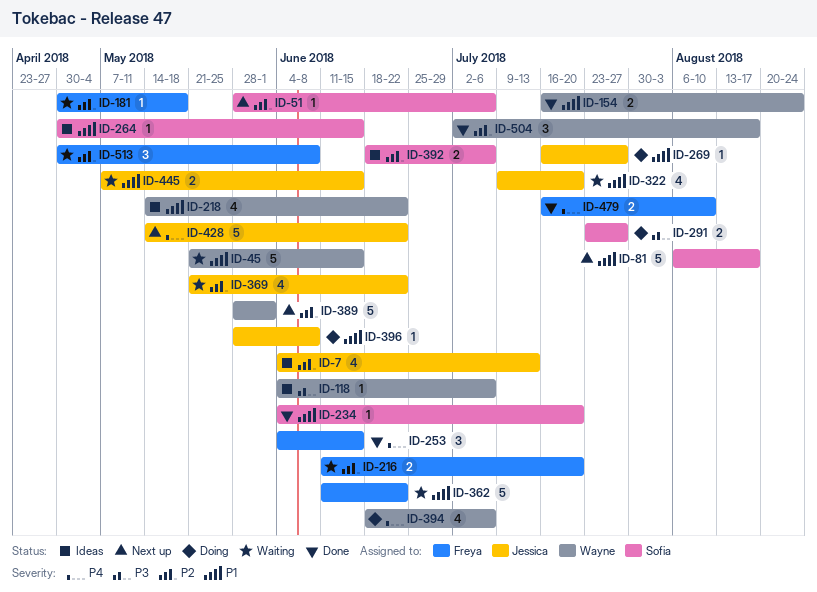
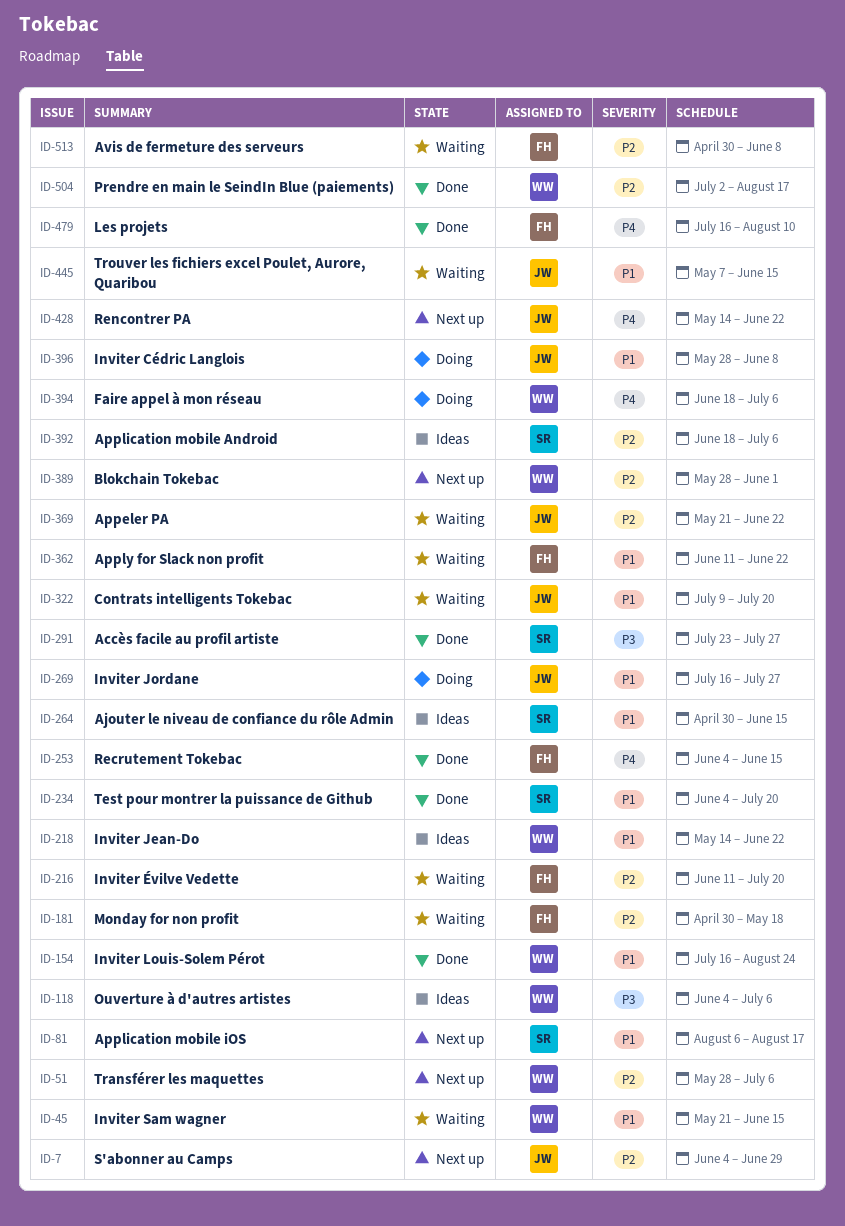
ID-7, status: Ideas -> Next up
ID-7, due: Jul 13 -> Jun 29
ID-51, owner: Sofia -> Wayne
ID-291, status: Doing -> Done

